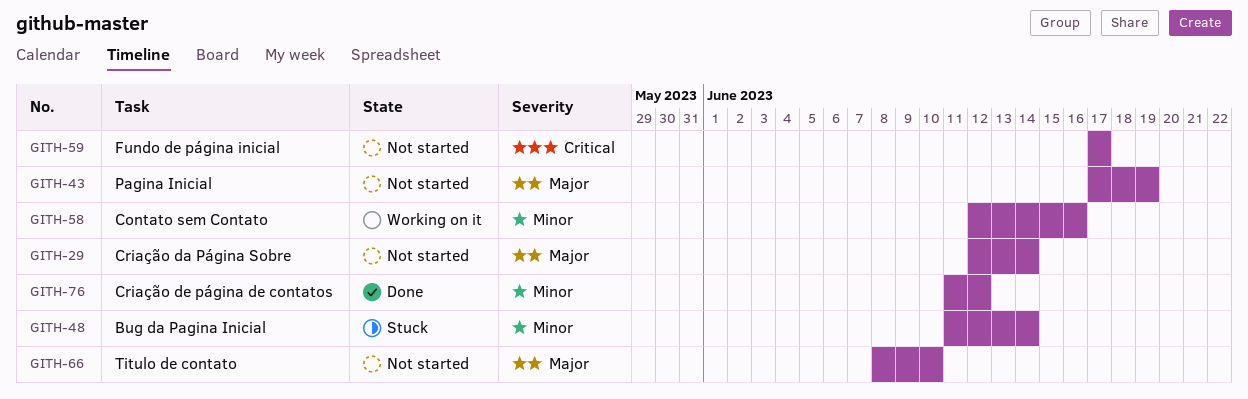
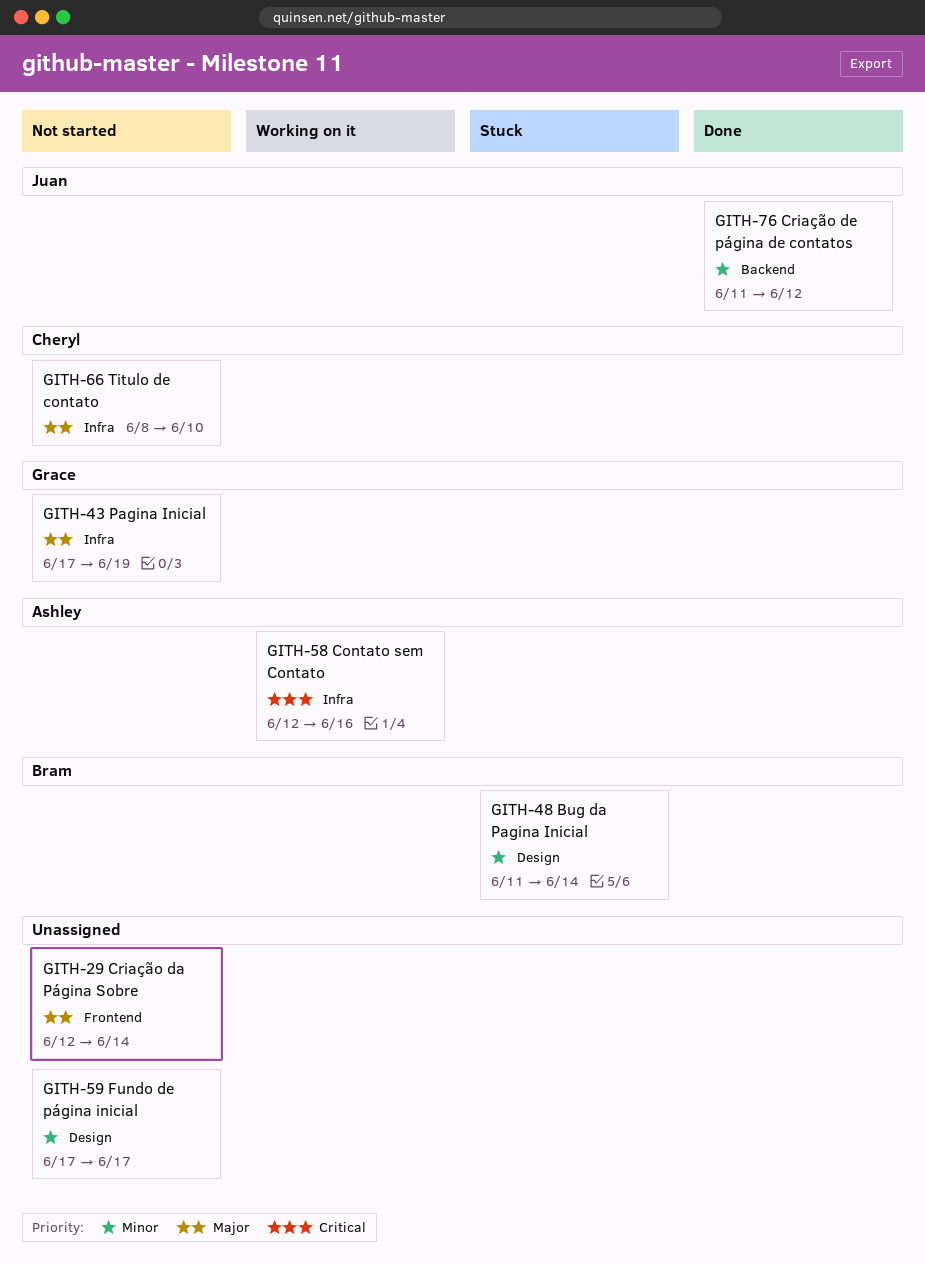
GITH-58, priority: Minor -> Critical
GITH-59, priority: Critical -> Minor

